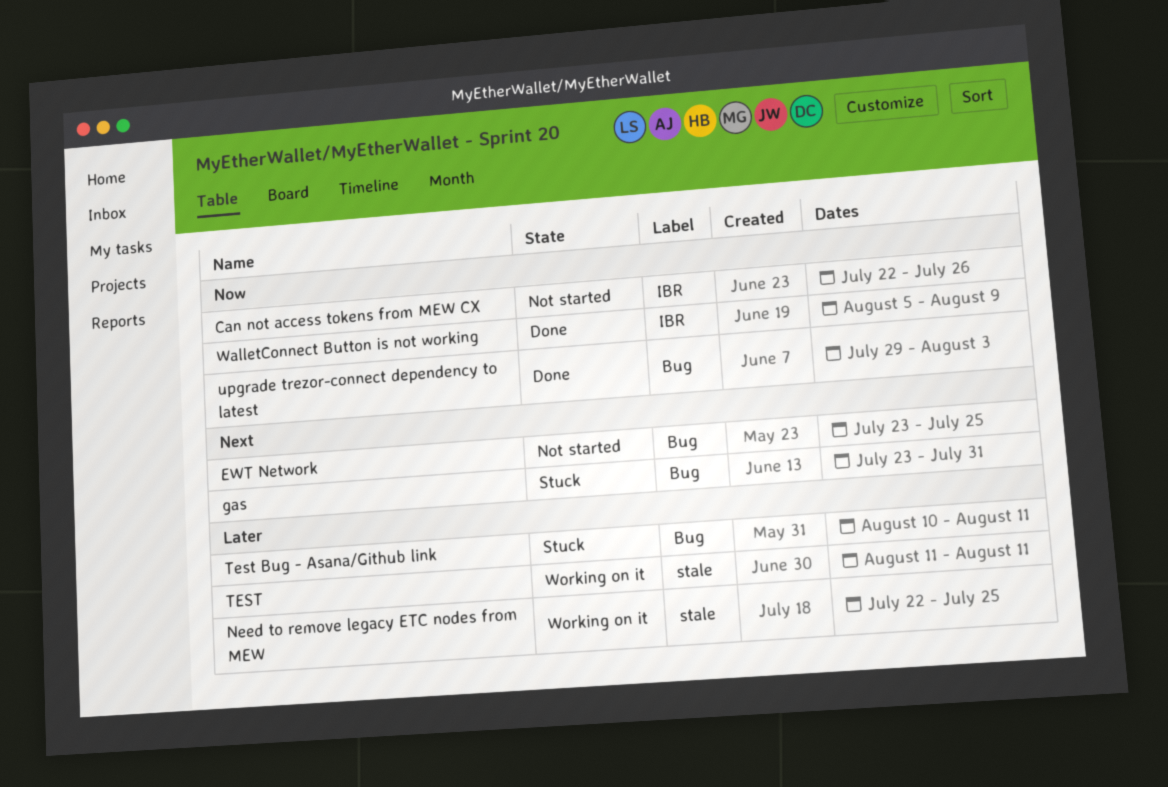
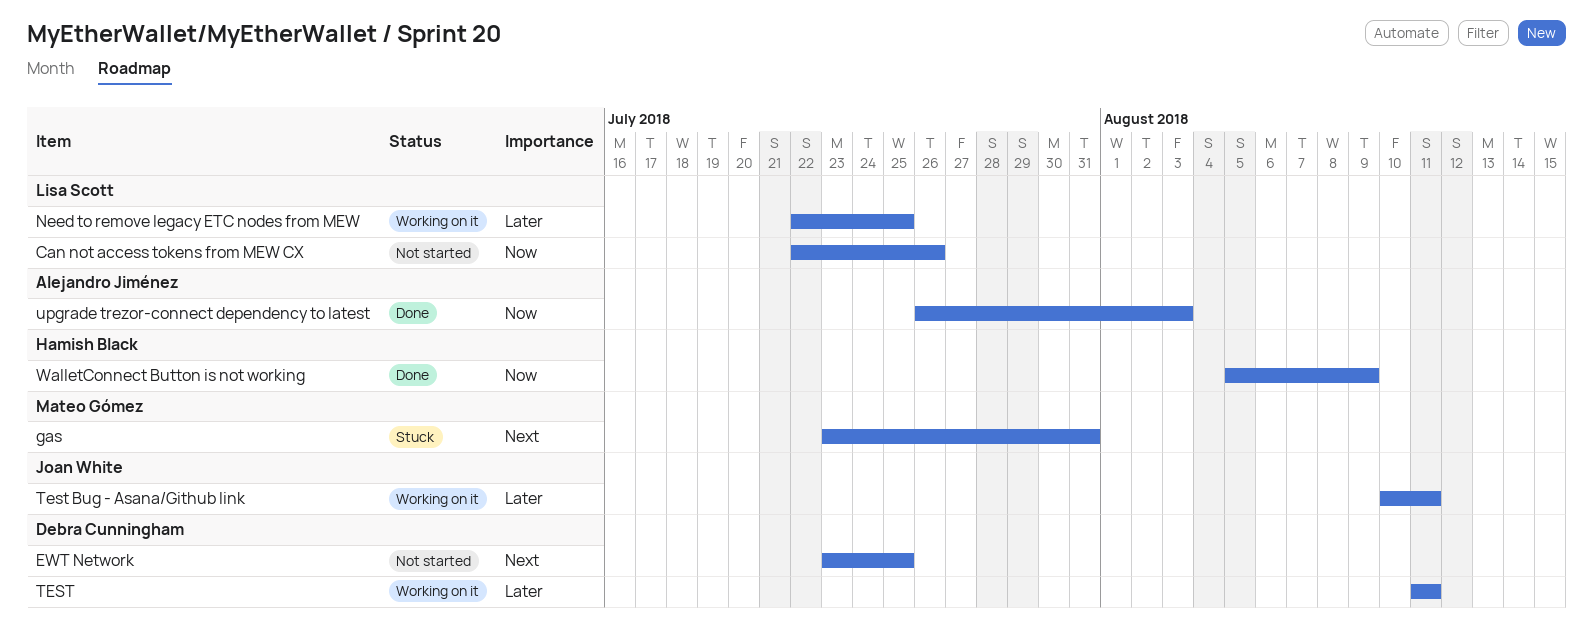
Test Bug - Asana/Github link, status: Stuck -> Working on it
upgrade trezor-connect dependency to latest, start: Jul 29 -> Jul 26

